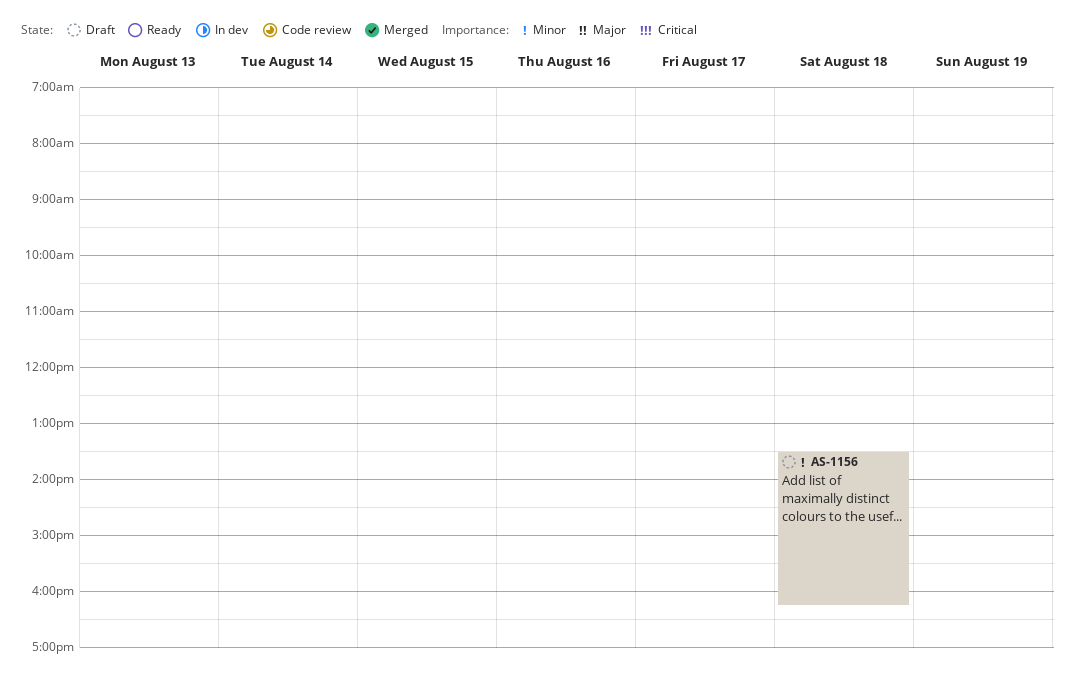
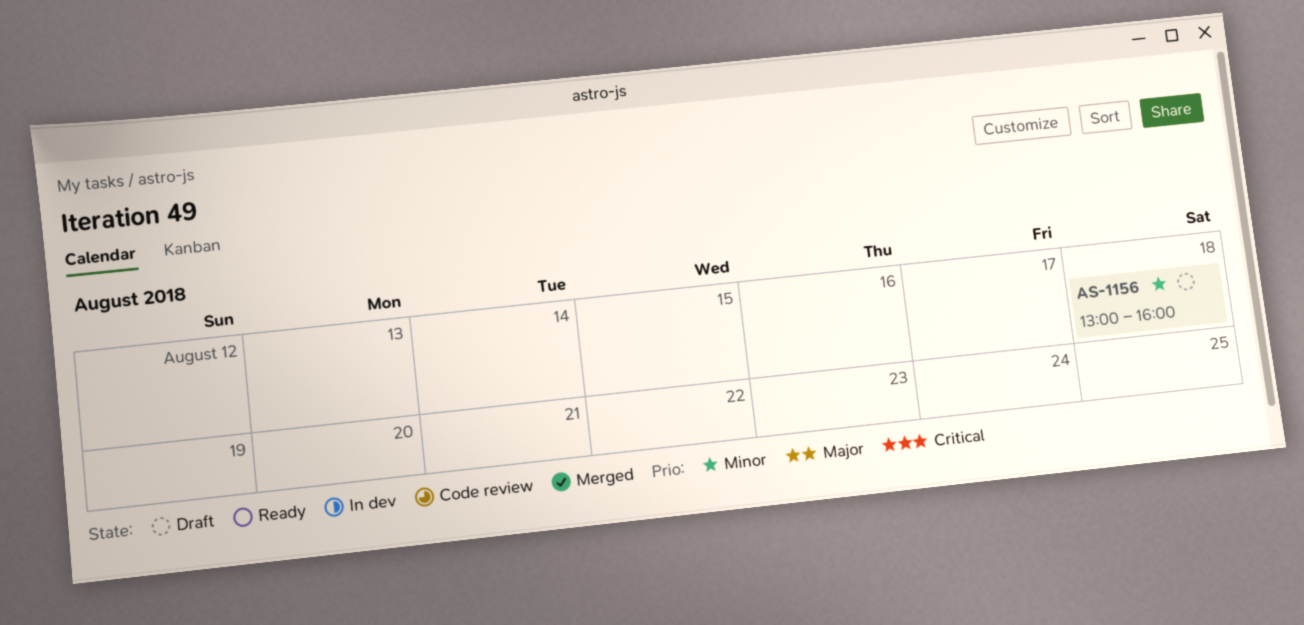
AS-1156, begins: 13:30 -> 13:00
AS-1156, ends: 16:15 -> 16:00

